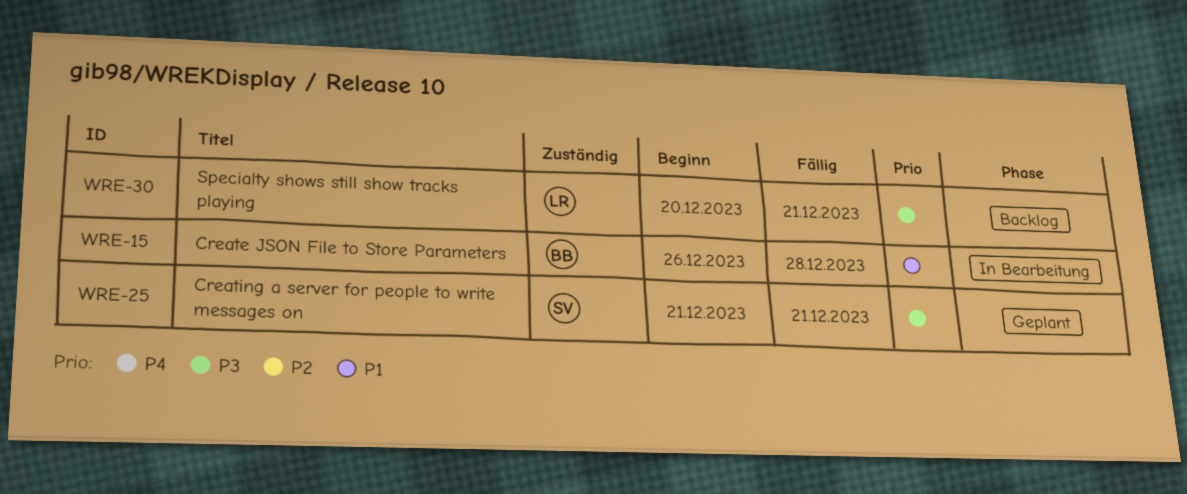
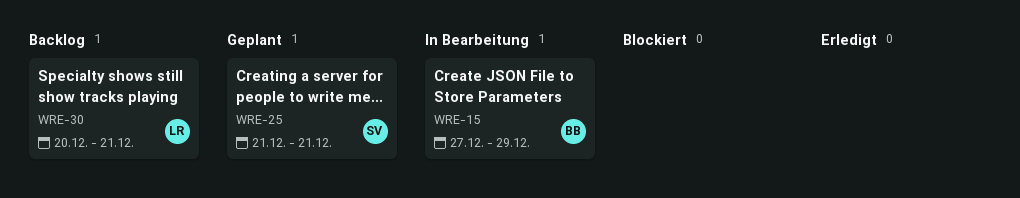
WRE-15, start: Dec 26 -> Dec 27
WRE-15, due: Dec 28 -> Dec 29

